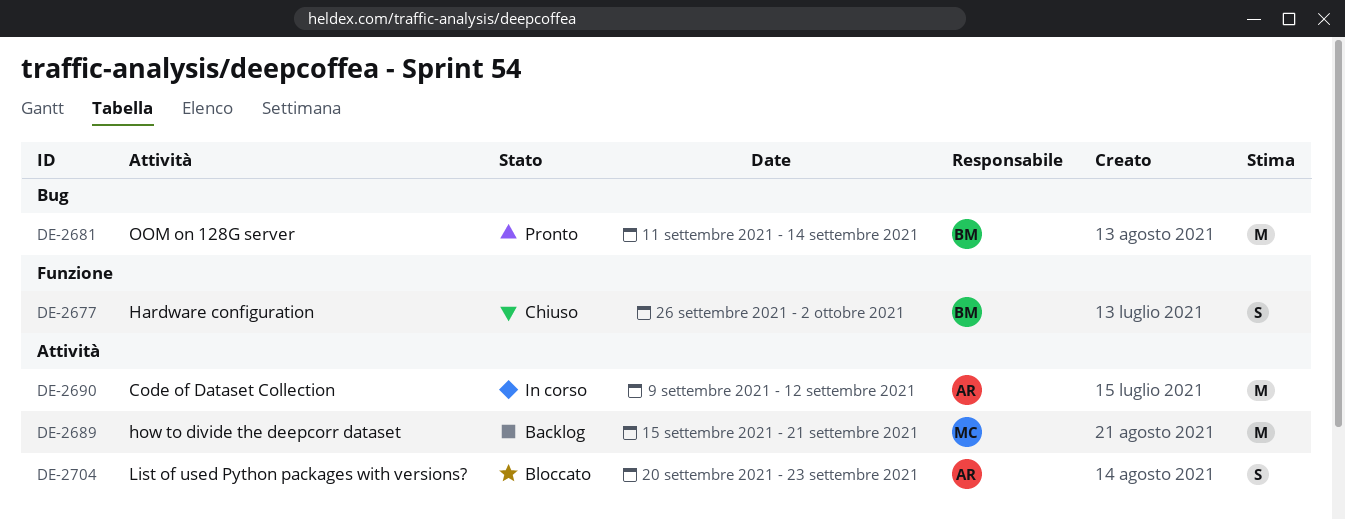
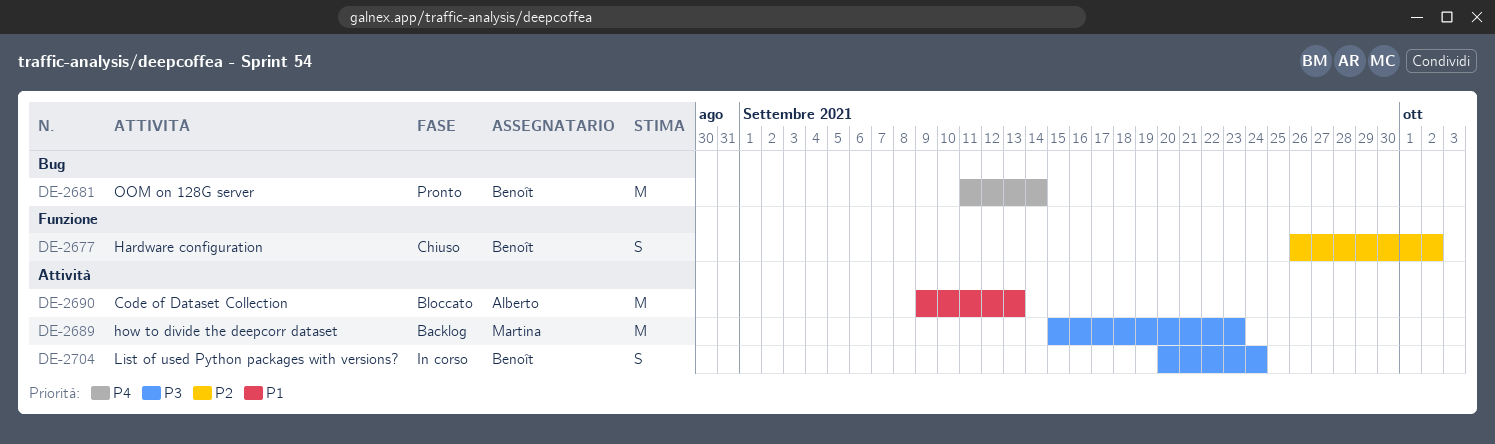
DE-2689, due: Sep 21 -> Sep 23
DE-2690, status: In corso -> Bloccato
DE-2690, due: Sep 12 -> Sep 13
DE-2704, status: Bloccato -> In corso
DE-2704, owner: Alberto -> Benoît
DE-2704, due: Sep 23 -> Sep 24

